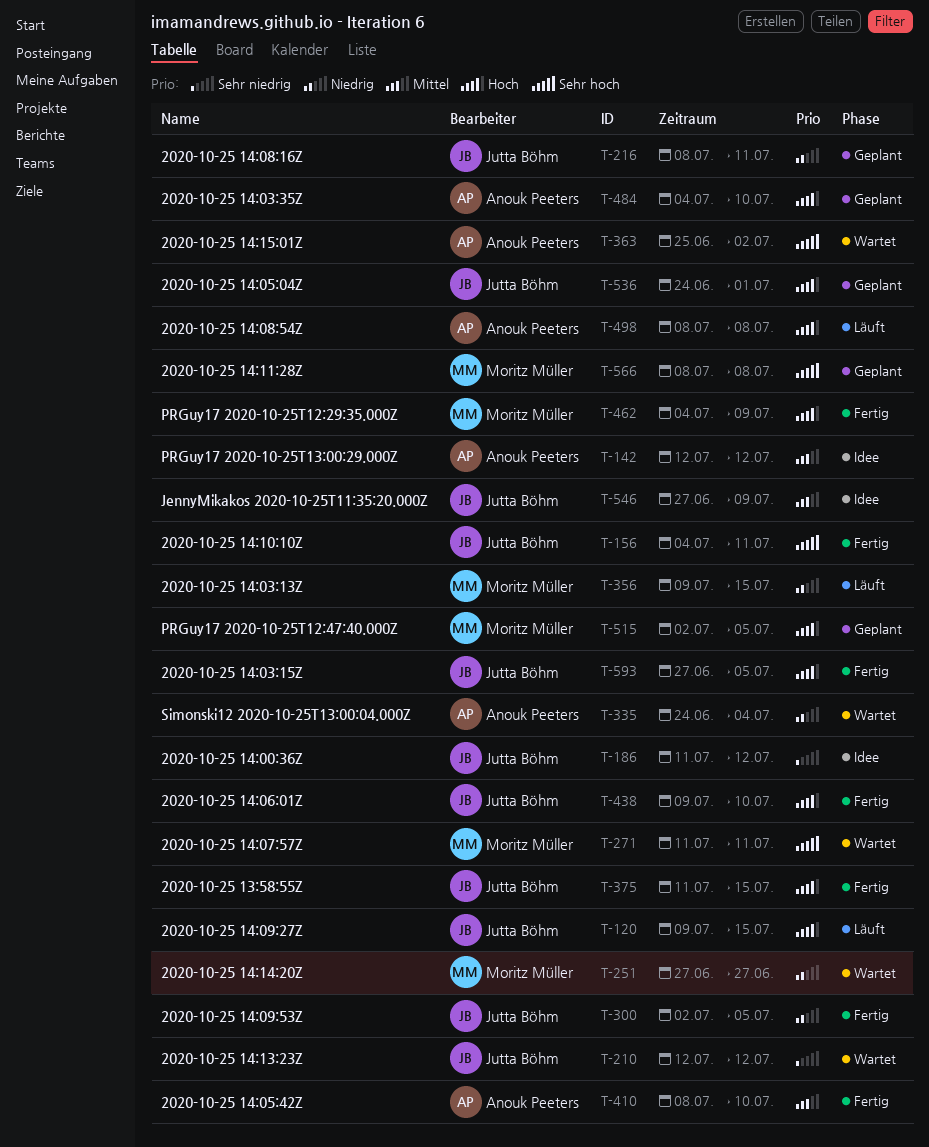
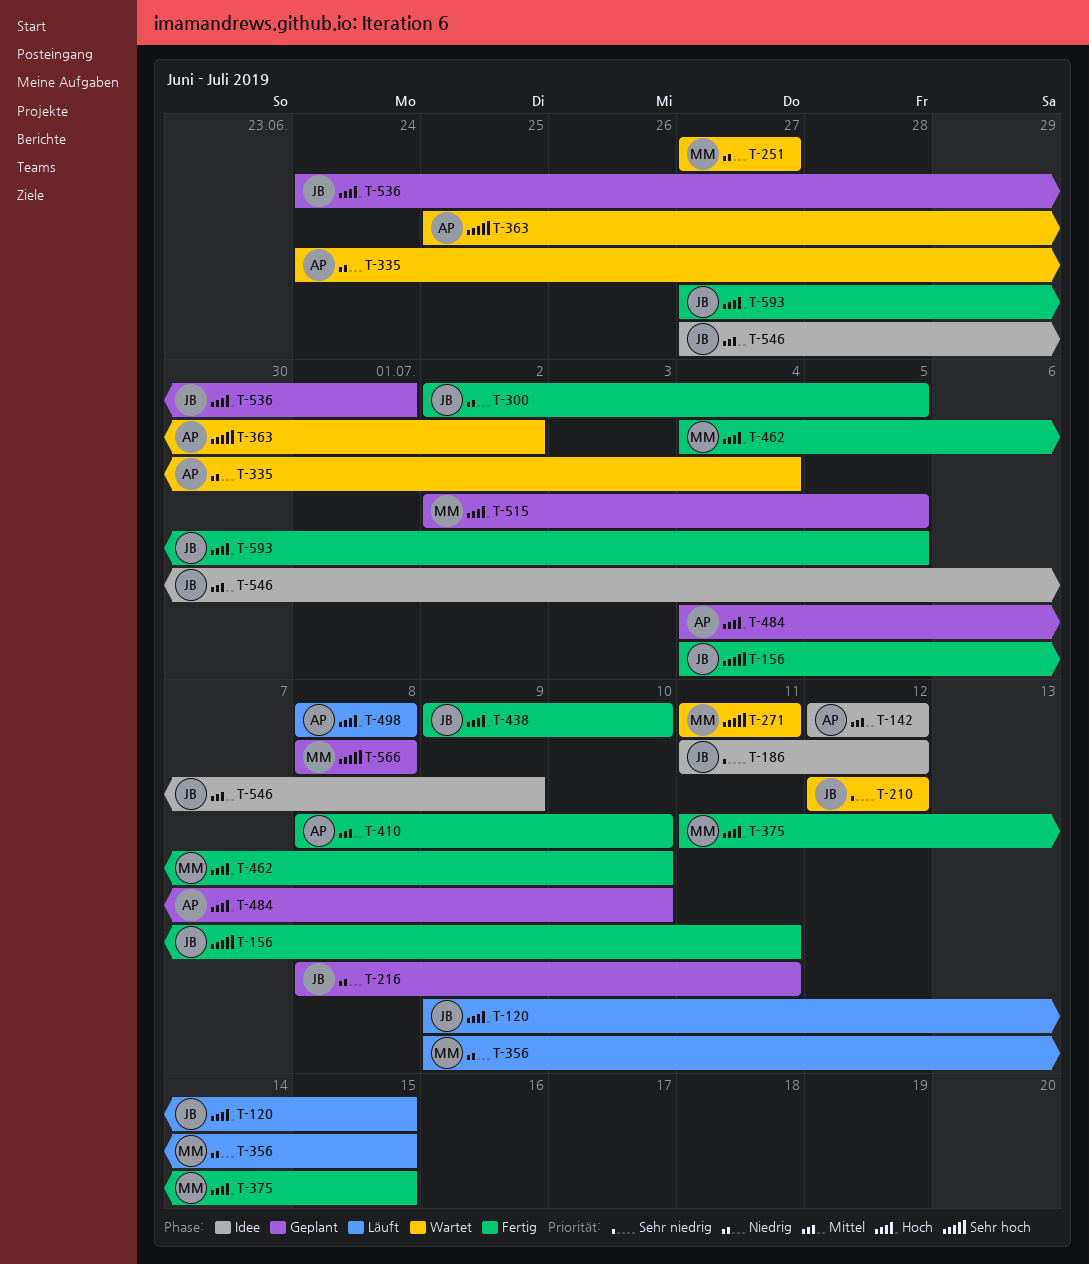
T-375, owner: Jutta Böhm -> Moritz Müller
T-462, due: Jul 9 -> Jul 10

